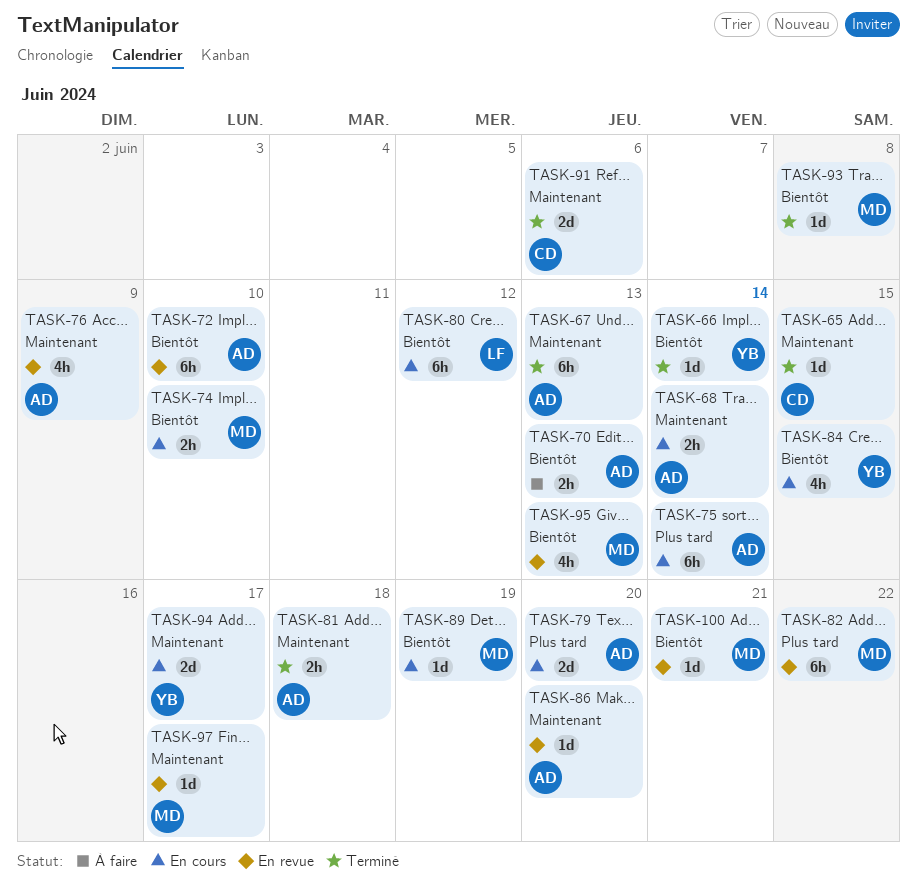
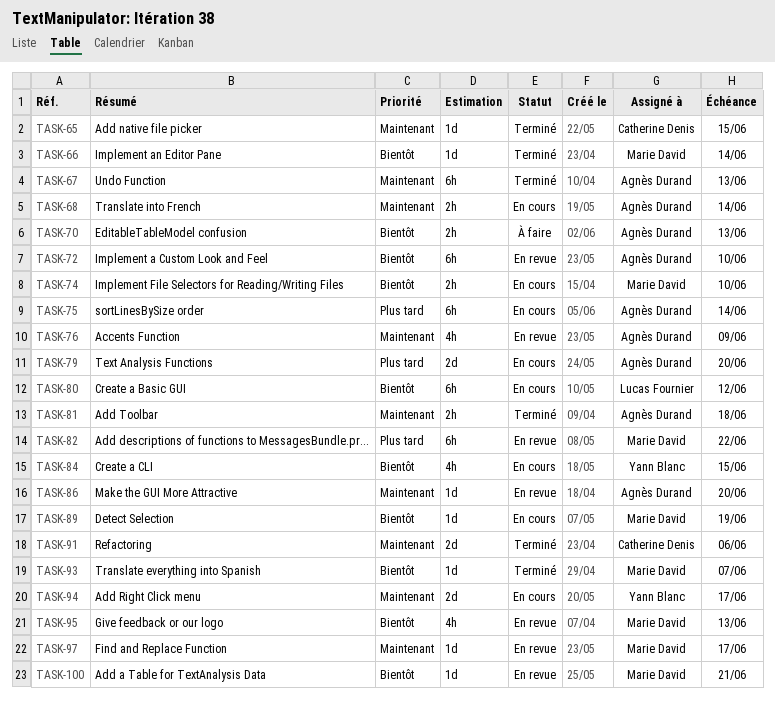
TASK-66, owner: Yann Blanc -> Marie David
TASK-93, due: Jun 8 -> Jun 7

